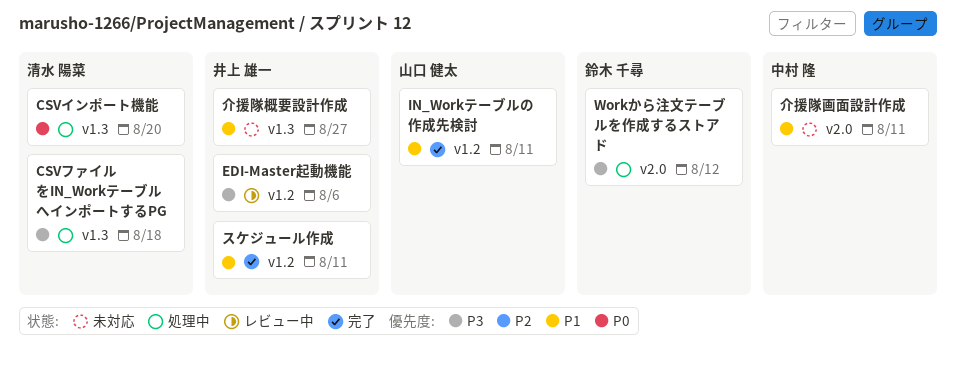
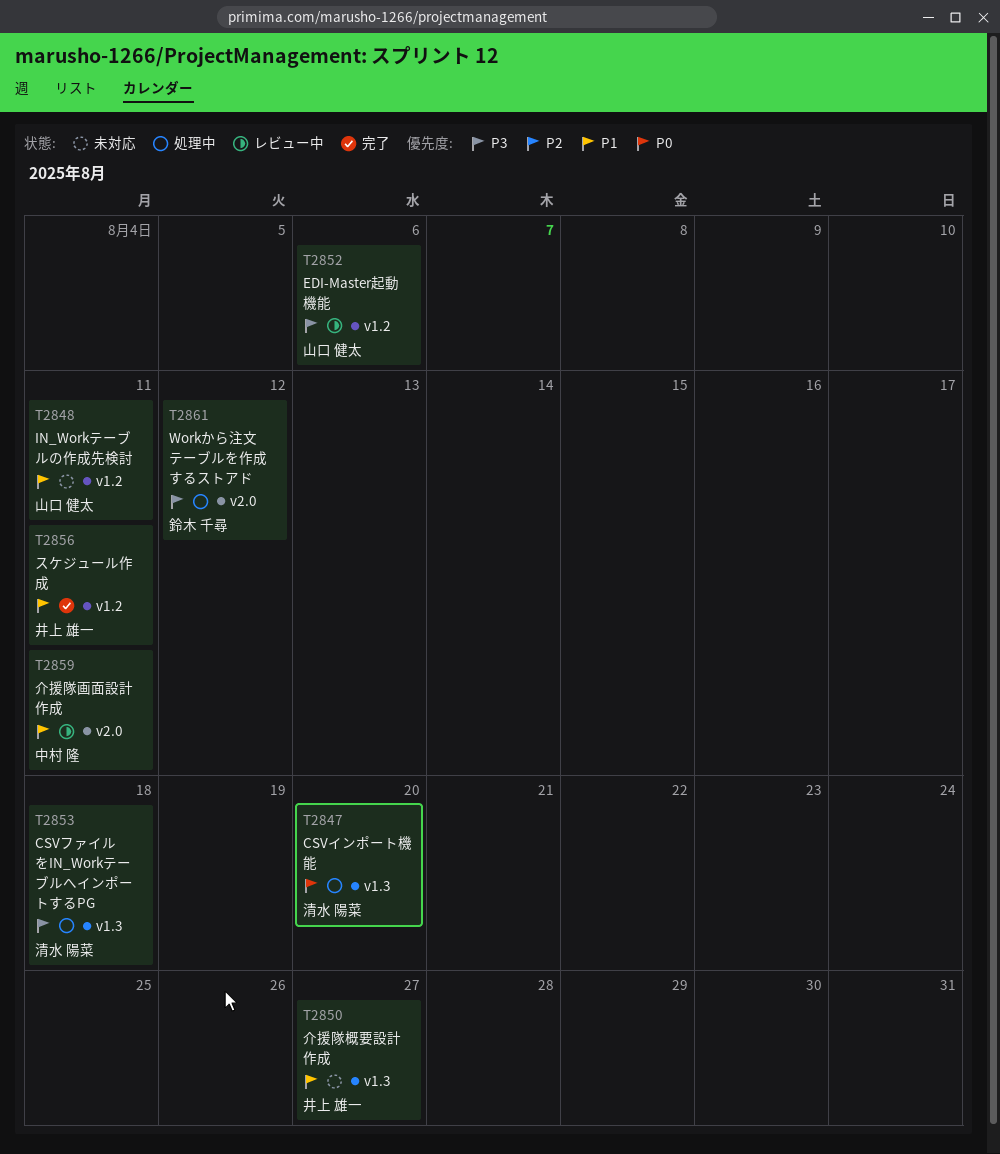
EDI-Master起動機能, owner: 井上 雄一 -> 山口 健太
IN_Workテーブルの作成先検討, status: 完了 -> 未対応
介援隊画面設計作成, status: 未対応 -> レビュー中

